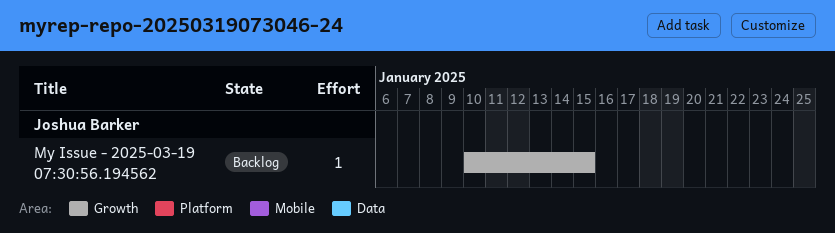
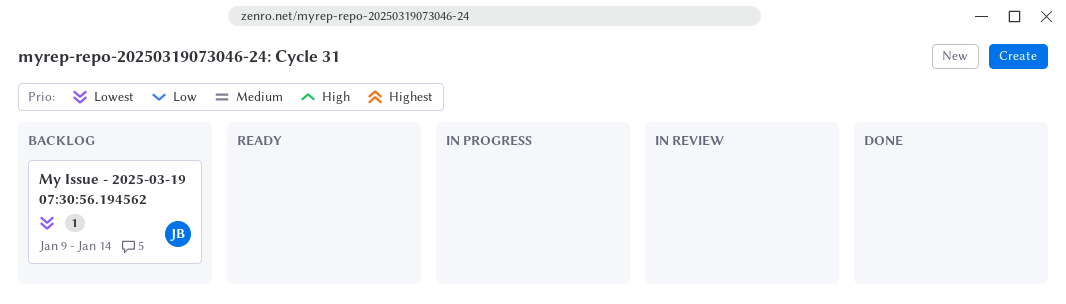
My Issue - 2025-03-19 07:30:56.194562, start: Jan 10 -> Jan 9
My Issue - 2025-03-19 07:30:56.194562, due: Jan 15 -> Jan 14

